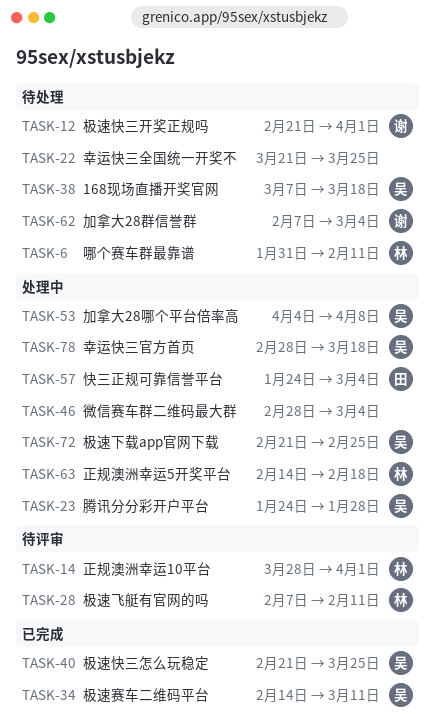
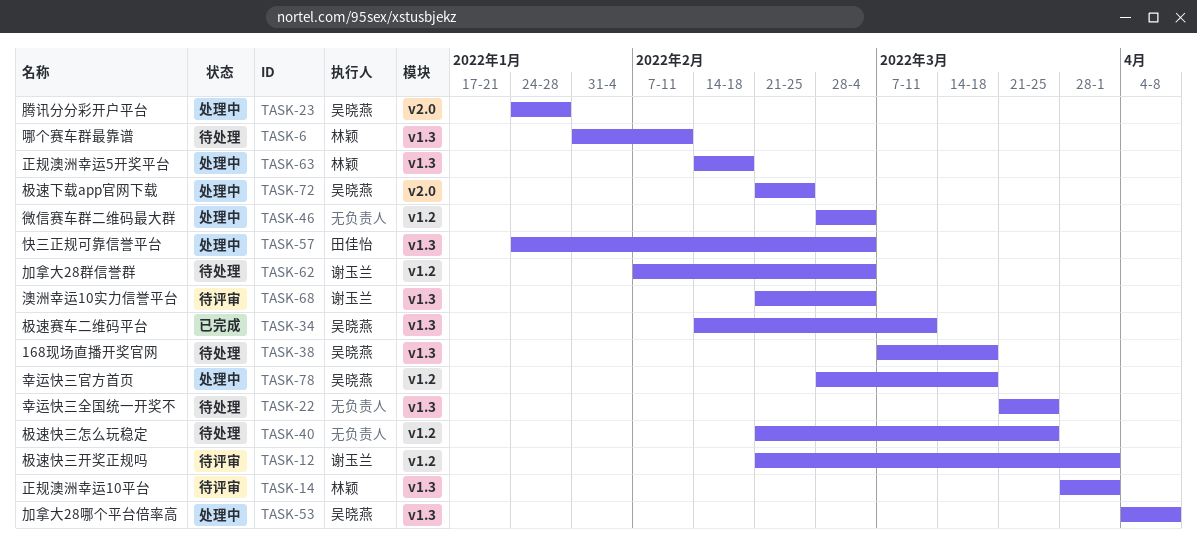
TASK-12, status: 待处理 -> 待评审
TASK-28: present -> none
TASK-40, status: 已完成 -> 待处理
TASK-40, owner: 吴晓燕 -> none
TASK-68: none -> present

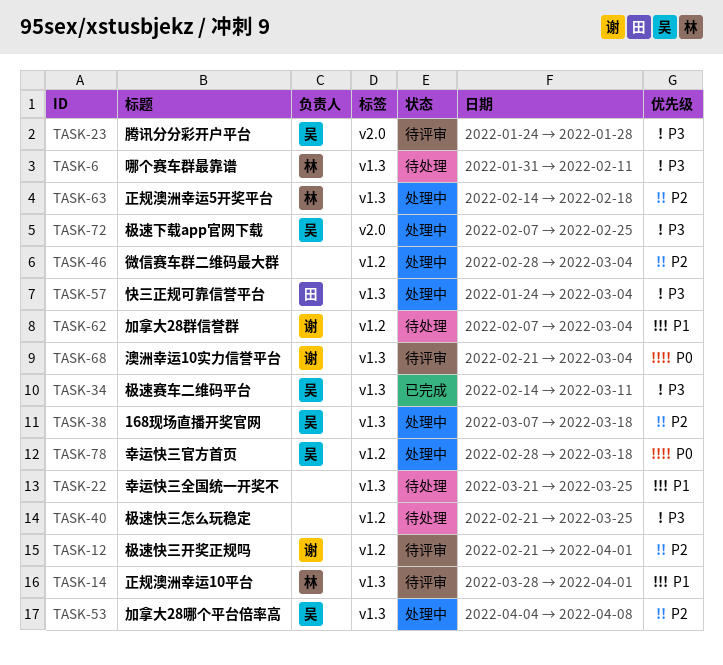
TASK-23, status: 处理中 -> 待评审
TASK-38, status: 待处理 -> 处理中
TASK-72, start: Feb 21 -> Feb 7

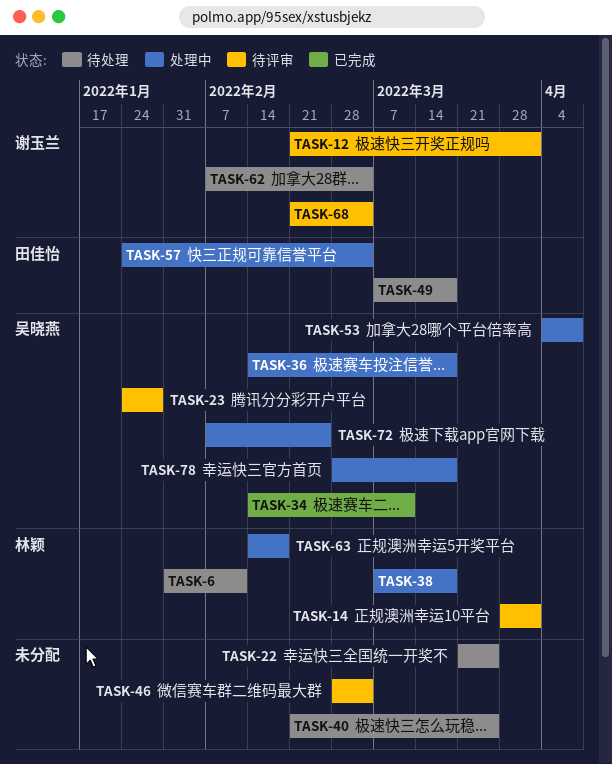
TASK-36: none -> present
TASK-38, owner: 吴晓燕 -> 林颖
TASK-46, status: 处理中 -> 待评审
TASK-49: none -> present

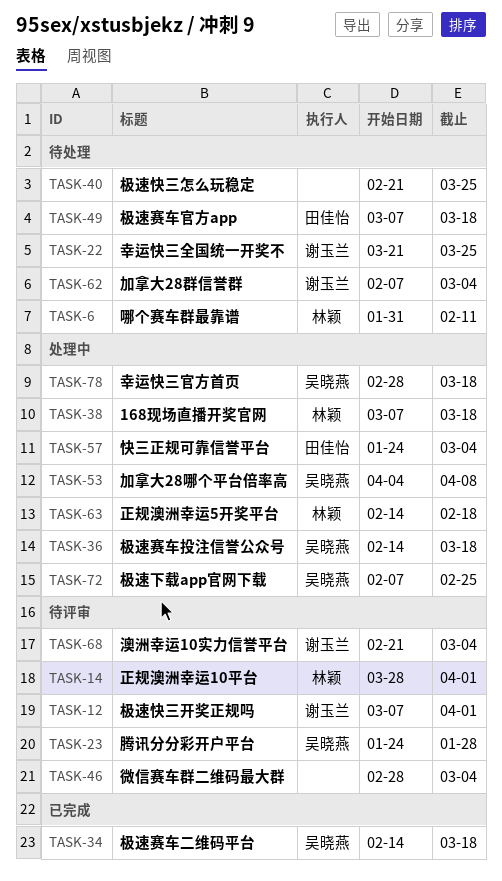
TASK-12, start: Feb 21 -> Mar 7
TASK-22, owner: none -> 谢玉兰
TASK-34, due: Mar 11 -> Mar 18

